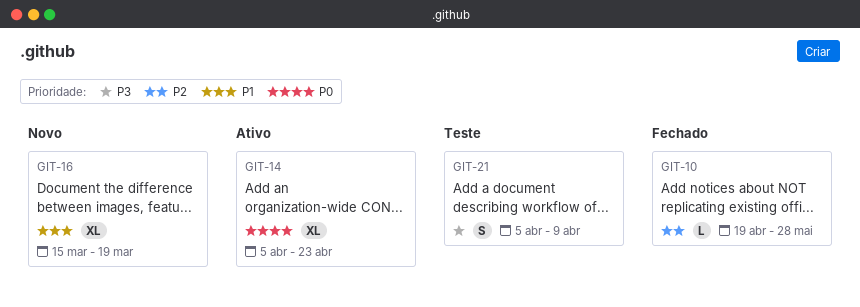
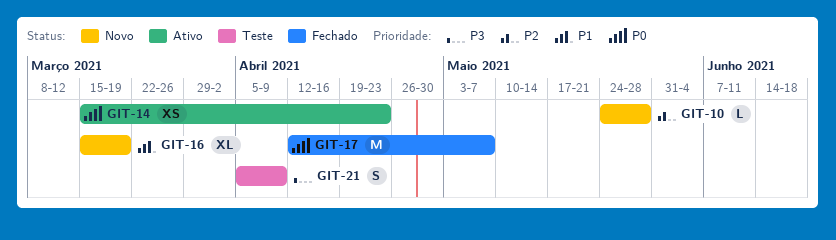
GIT-10, status: Fechado -> Novo
GIT-10, start: Apr 19 -> May 24
GIT-14, estimate: XL -> XS
GIT-14, start: Apr 5 -> Mar 15
GIT-17: none -> present

